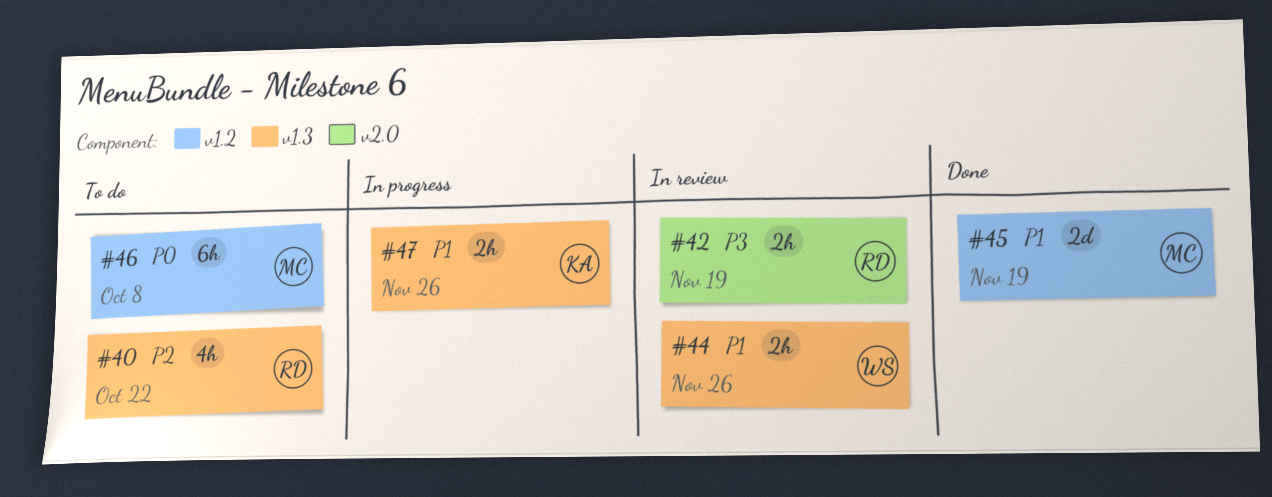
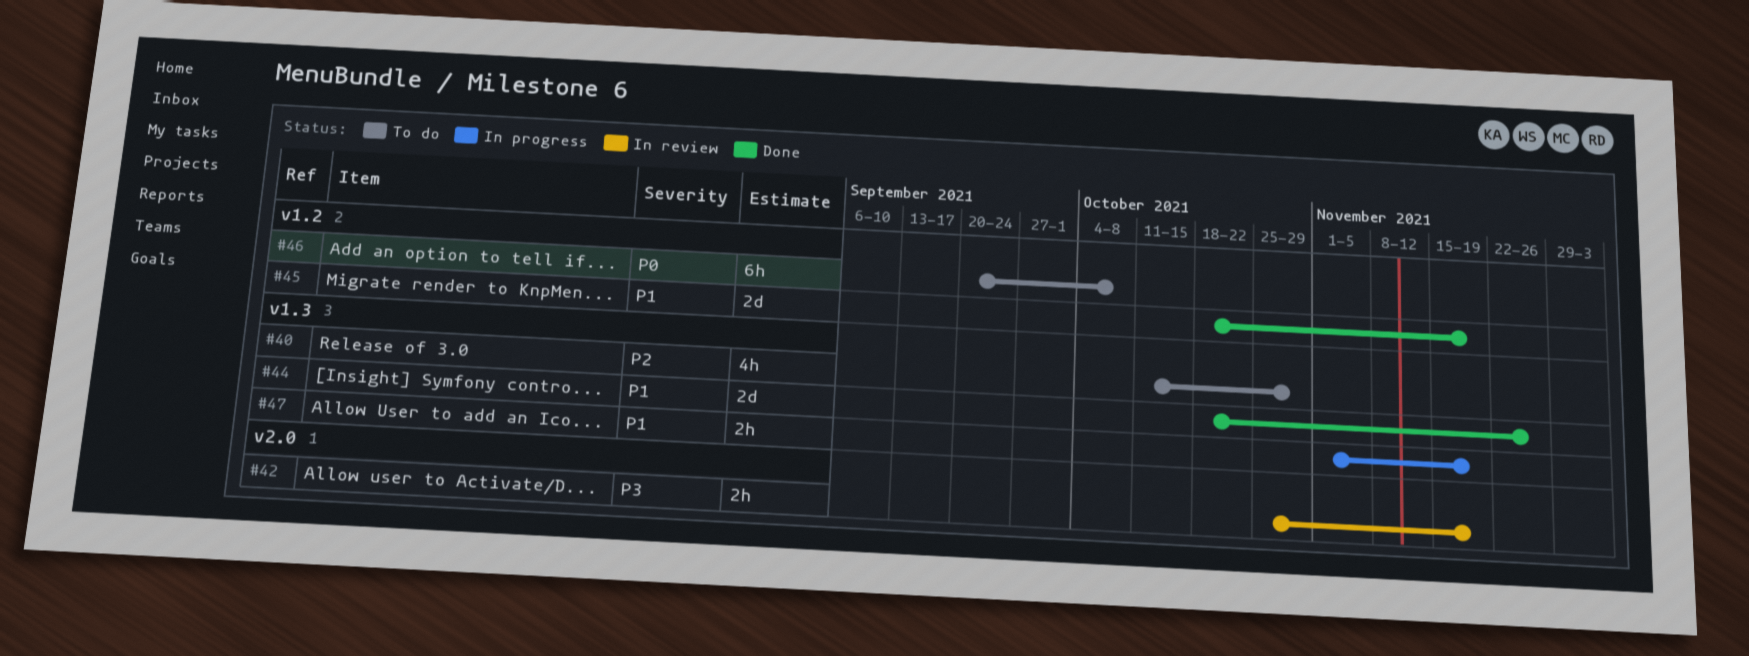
#40, due: Oct 22 -> Oct 29
#44, status: In review -> Done
#44, estimate: 2h -> 2d
#47, due: Nov 26 -> Nov 19

